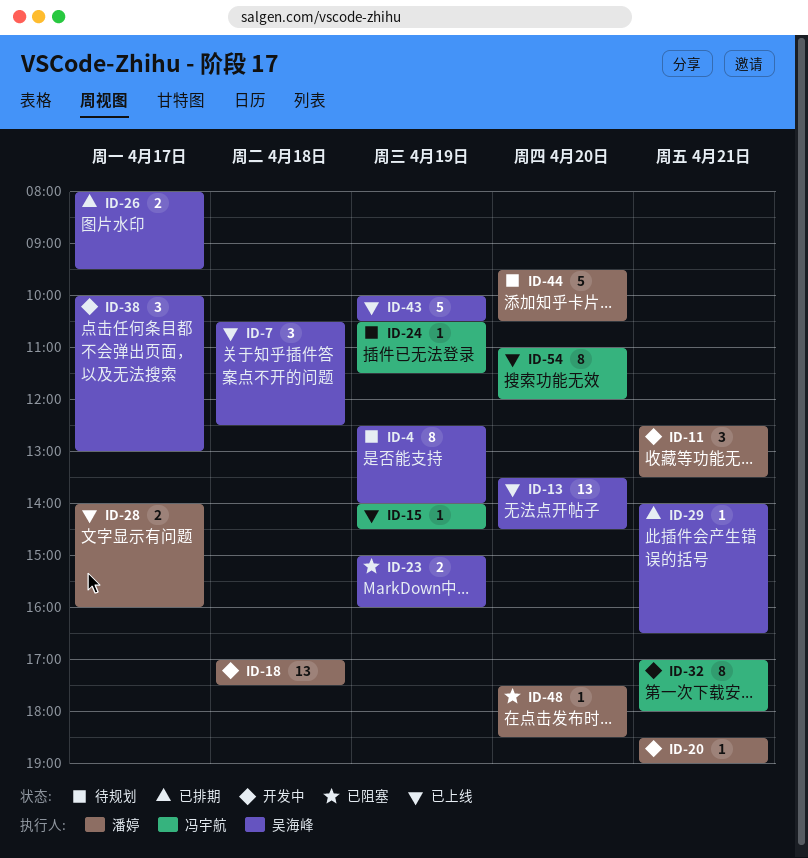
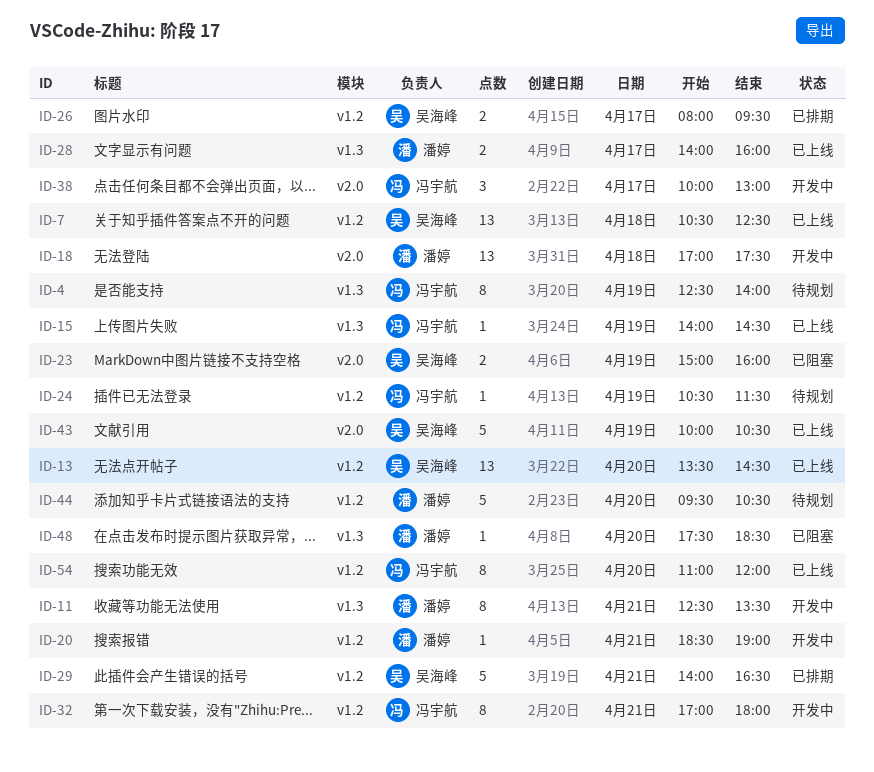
ID-4, owner: 吴海峰 -> 冯宇航
ID-7, estimate: 3 -> 13
ID-11, estimate: 3 -> 8
ID-29, estimate: 1 -> 5
ID-38, owner: 吴海峰 -> 冯宇航

